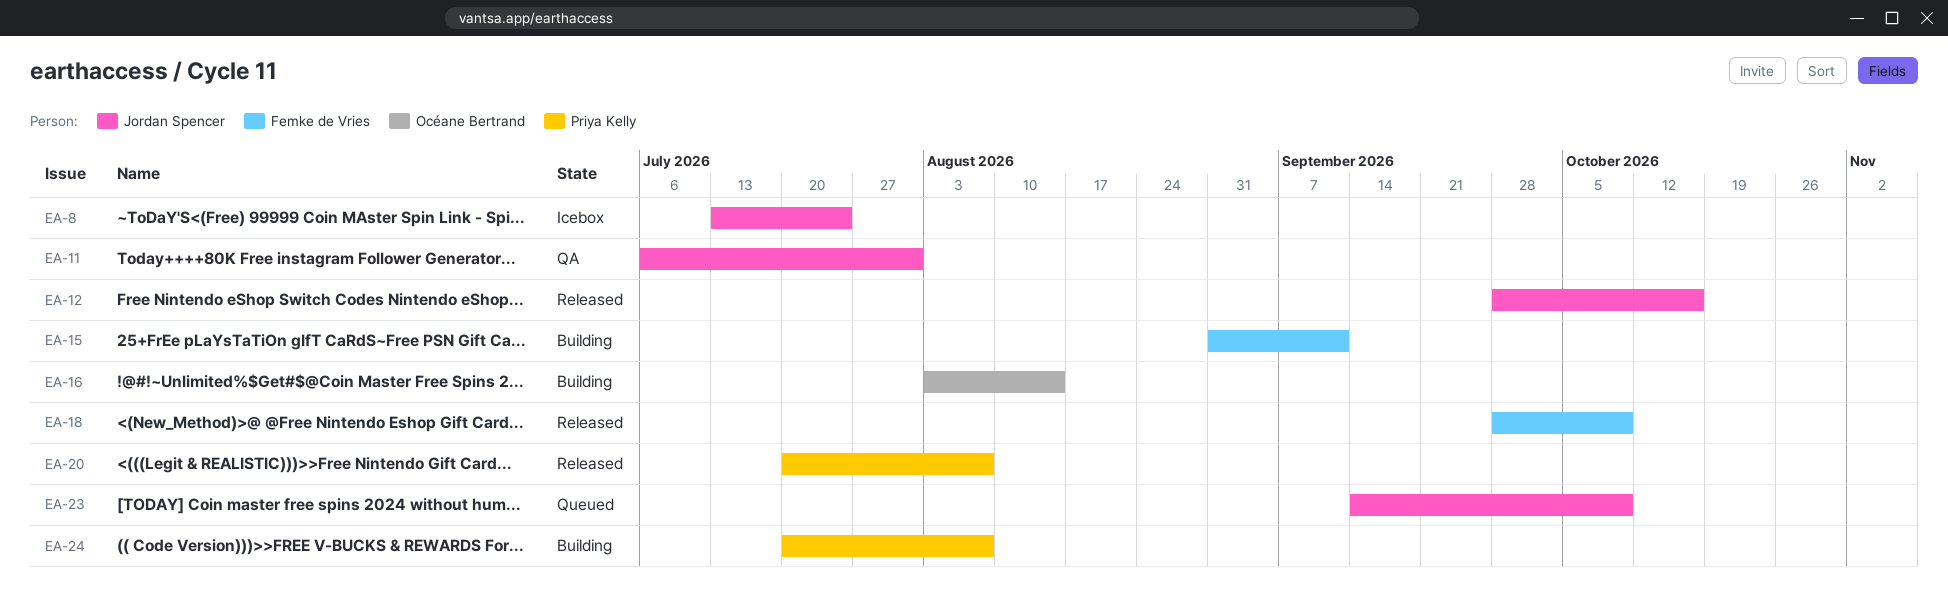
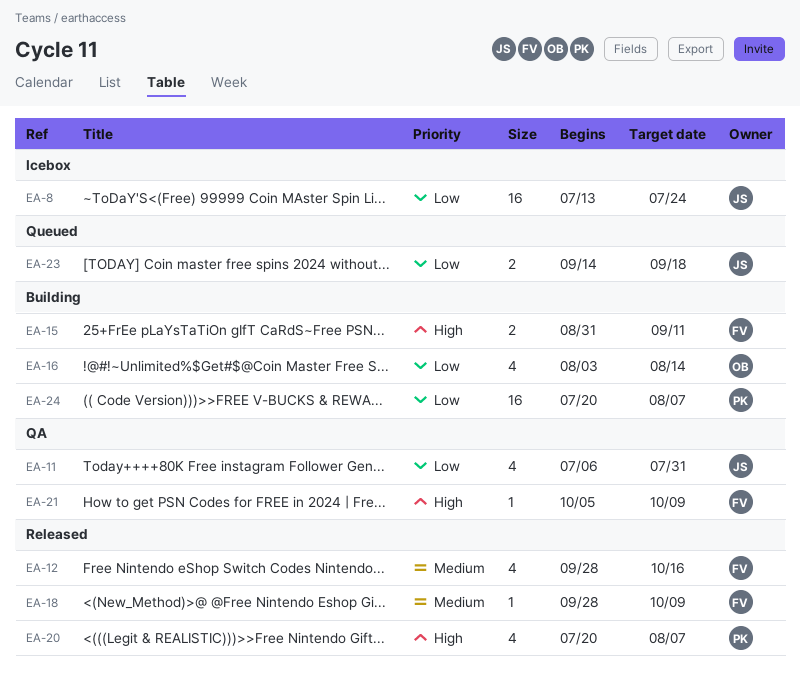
EA-12, owner: Jordan Spencer -> Femke de Vries
EA-21: none -> present
EA-23, due: Oct 9 -> Sep 18

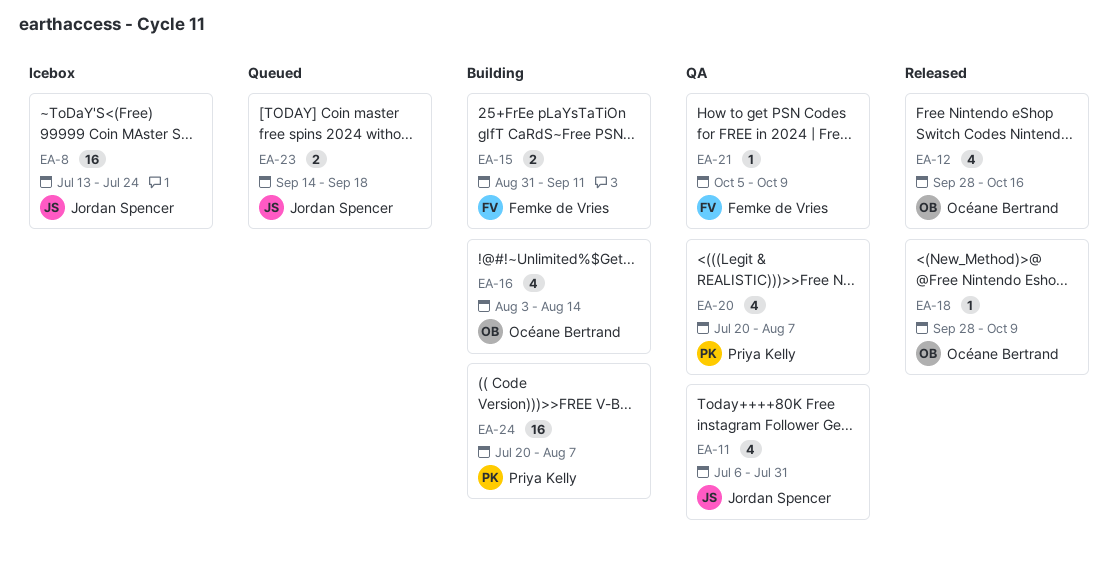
EA-12, owner: Femke de Vries -> Océane Bertrand
EA-18, owner: Femke de Vries -> Océane Bertrand
EA-20, status: Released -> QA

